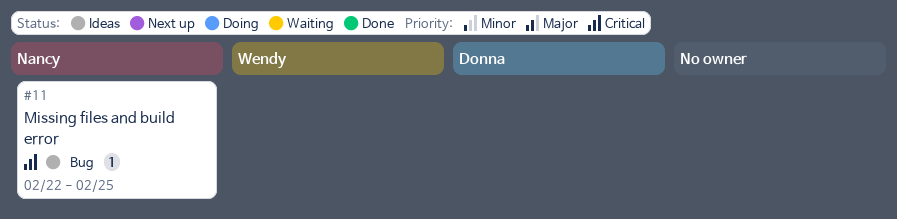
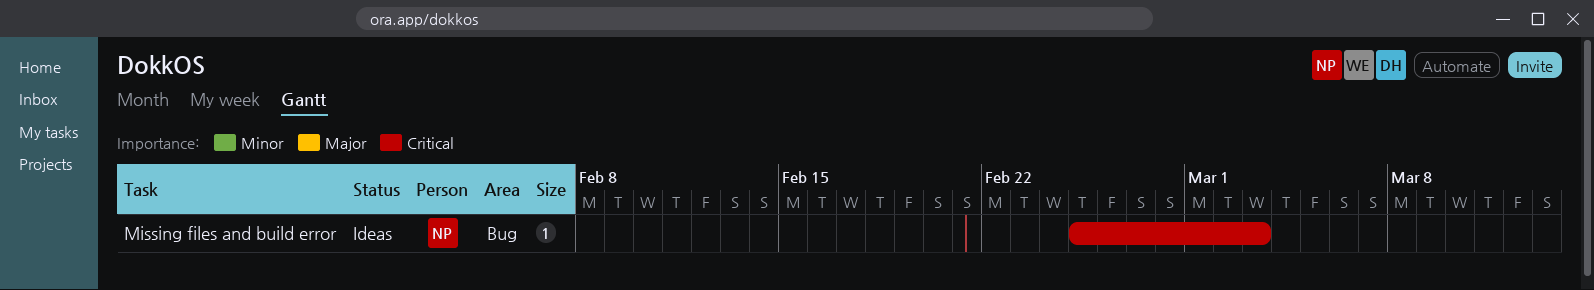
Missing files and build error, start: Feb 22 -> Feb 25
Missing files and build error, due: Feb 25 -> Mar 3

